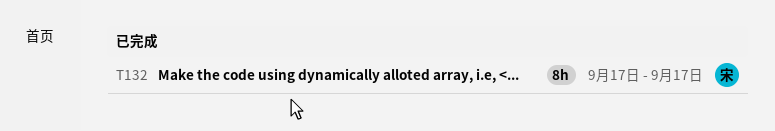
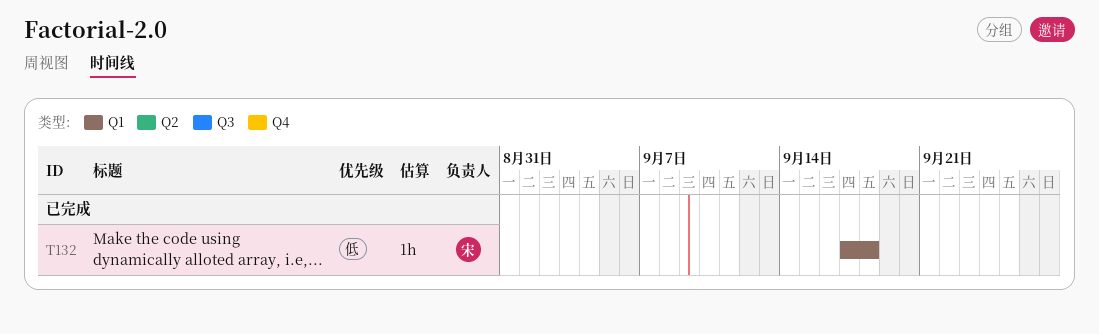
T132, estimate: 8h -> 1h
T132, due: Sep 17 -> Sep 18

